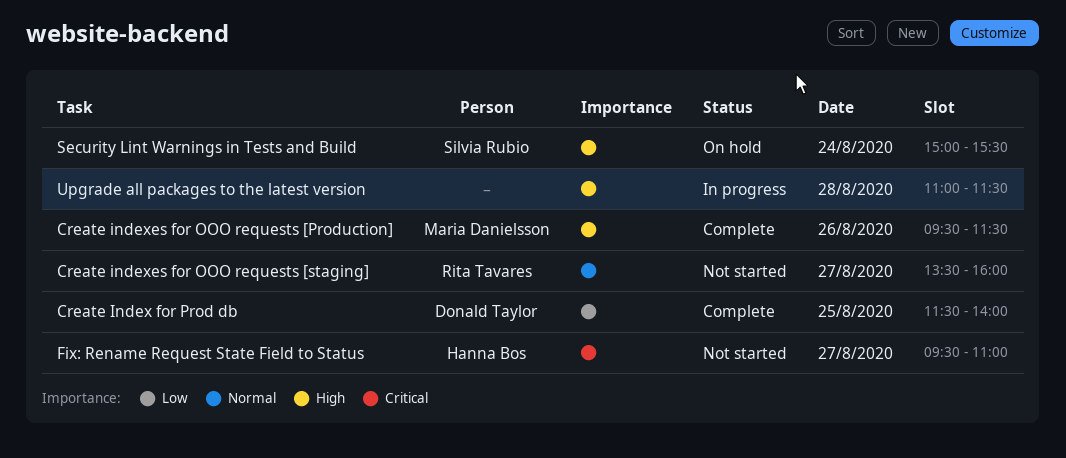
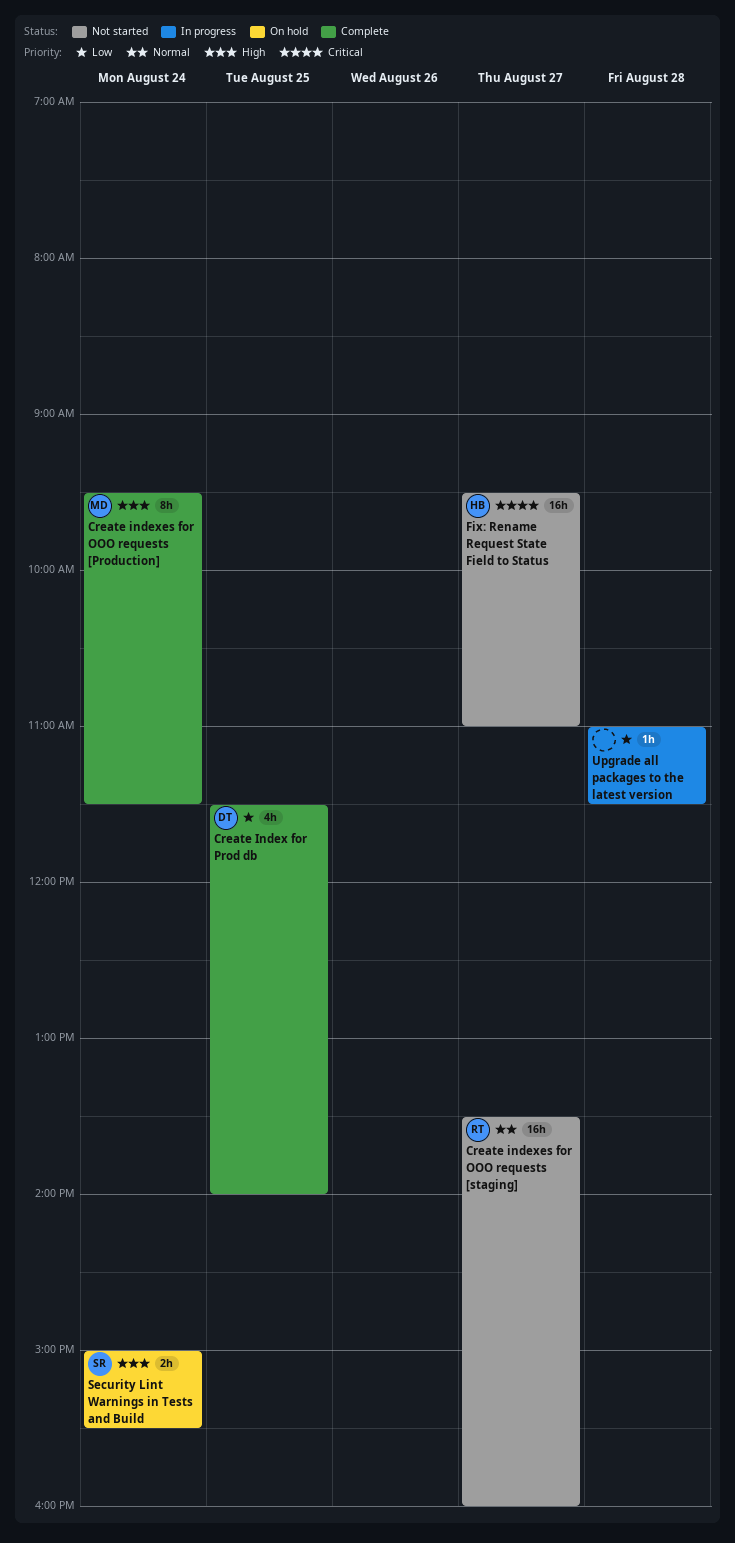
Create indexes for OOO requests [Production], day: Aug 26 -> Aug 24
Upgrade all packages to the latest version, priority: High -> Low

